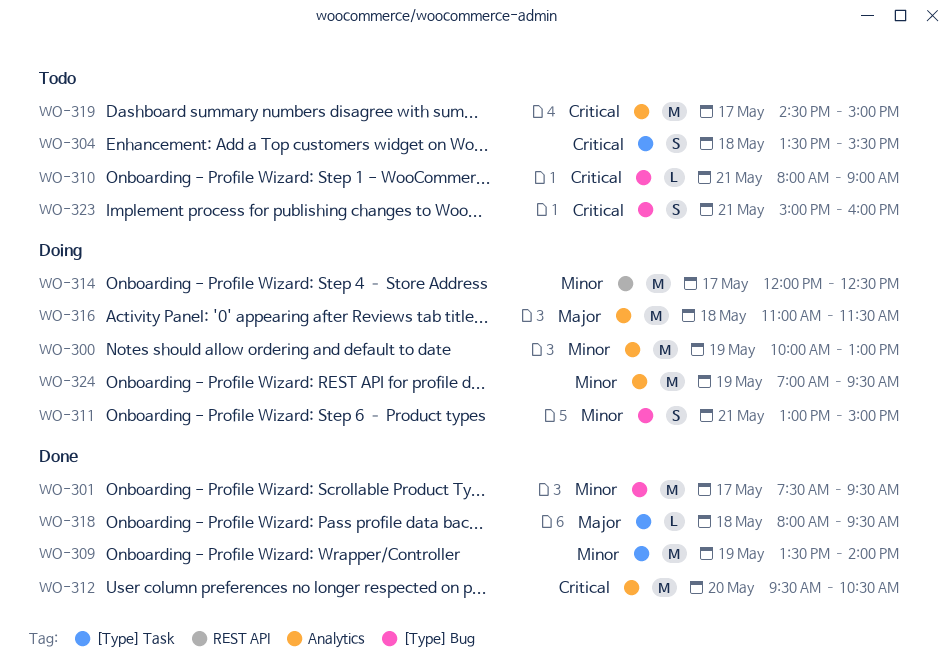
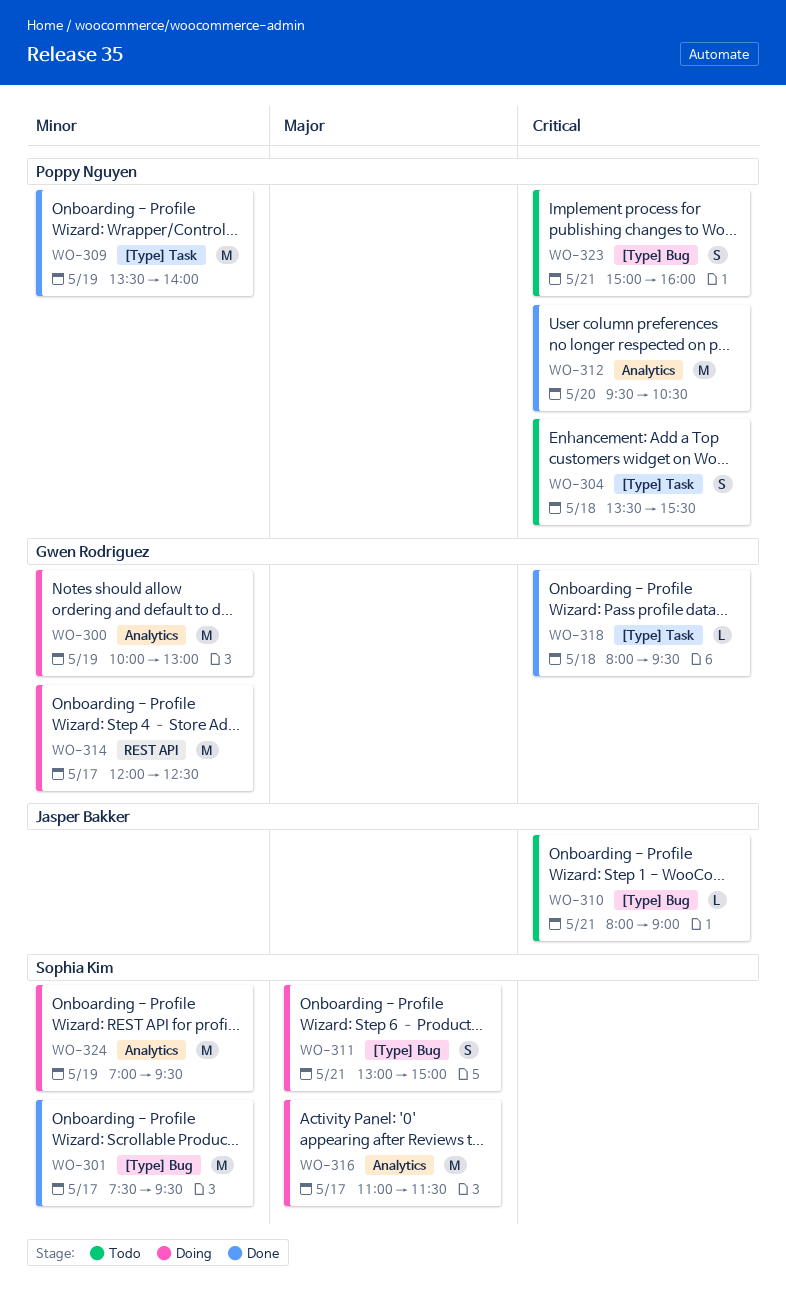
WO-311, priority: Minor -> Major
WO-316, day: May 18 -> May 17
WO-318, priority: Major -> Critical
WO-319: present -> none

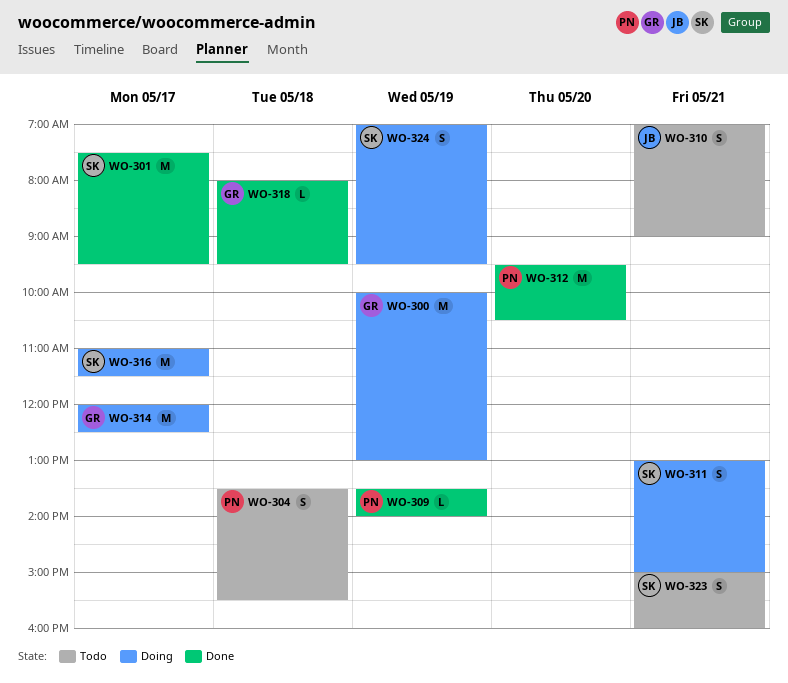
WO-309, estimate: M -> L
WO-310, estimate: L -> S
WO-310, begins: 08:00 -> 07:00
WO-323, owner: Poppy Nguyen -> Sophia Kim
WO-324, estimate: M -> S

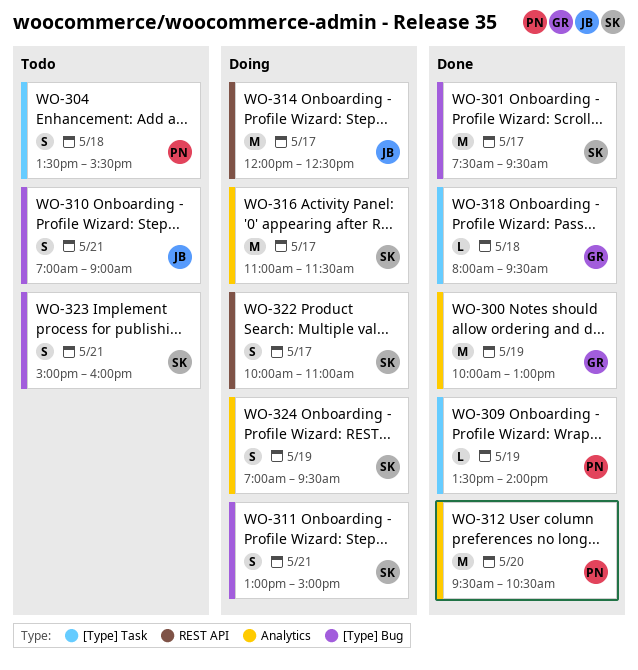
WO-300, status: Doing -> Done
WO-314, owner: GR -> JB
WO-322: none -> present

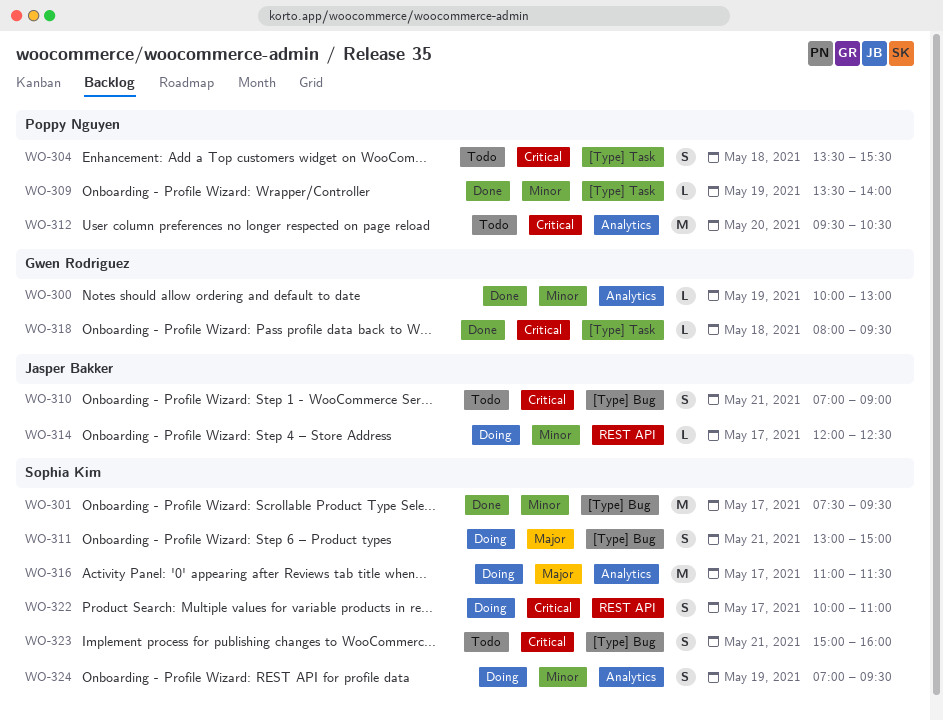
WO-300, estimate: M -> L
WO-312, status: Done -> Todo
WO-314, estimate: M -> L

